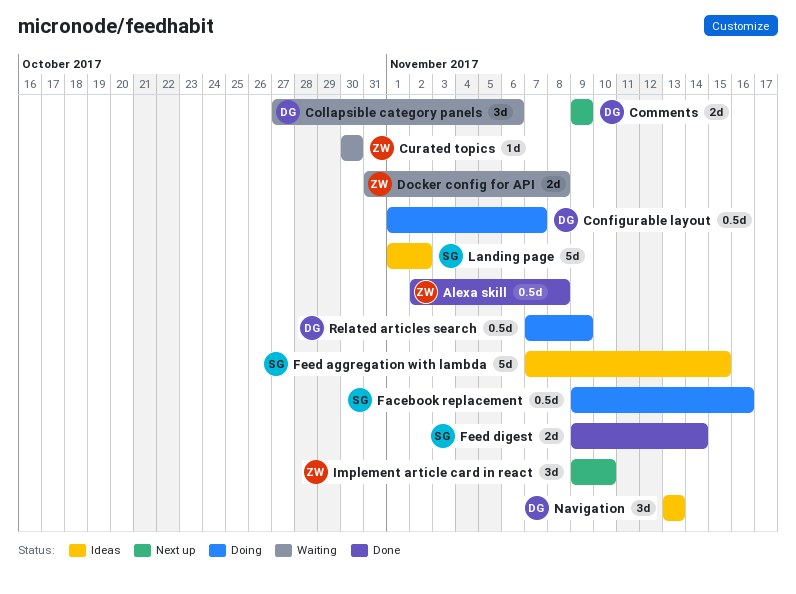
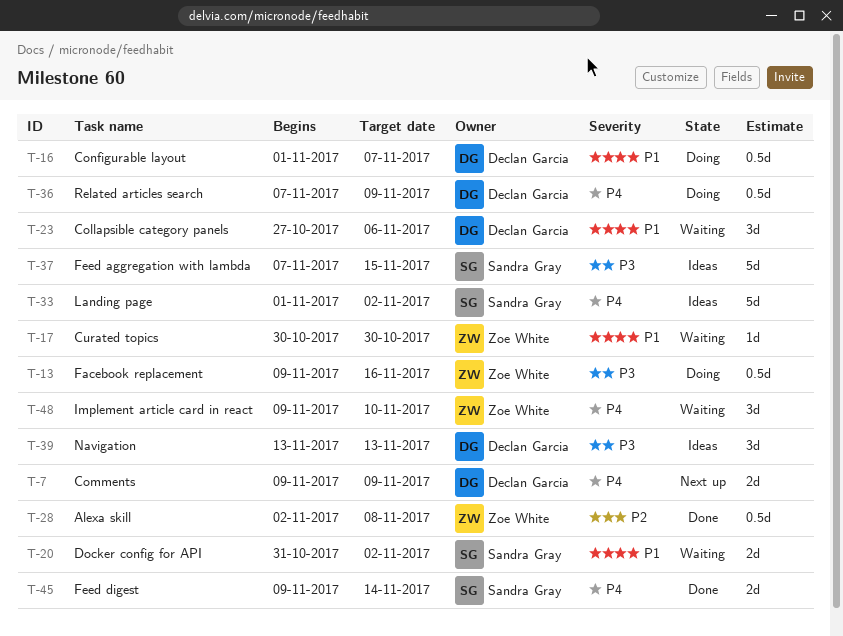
Docker config for API, owner: Zoe White -> Sandra Gray
Docker config for API, due: Nov 8 -> Nov 2
Facebook replacement, owner: Sandra Gray -> Zoe White
Implement article card in react, status: Next up -> Waiting

